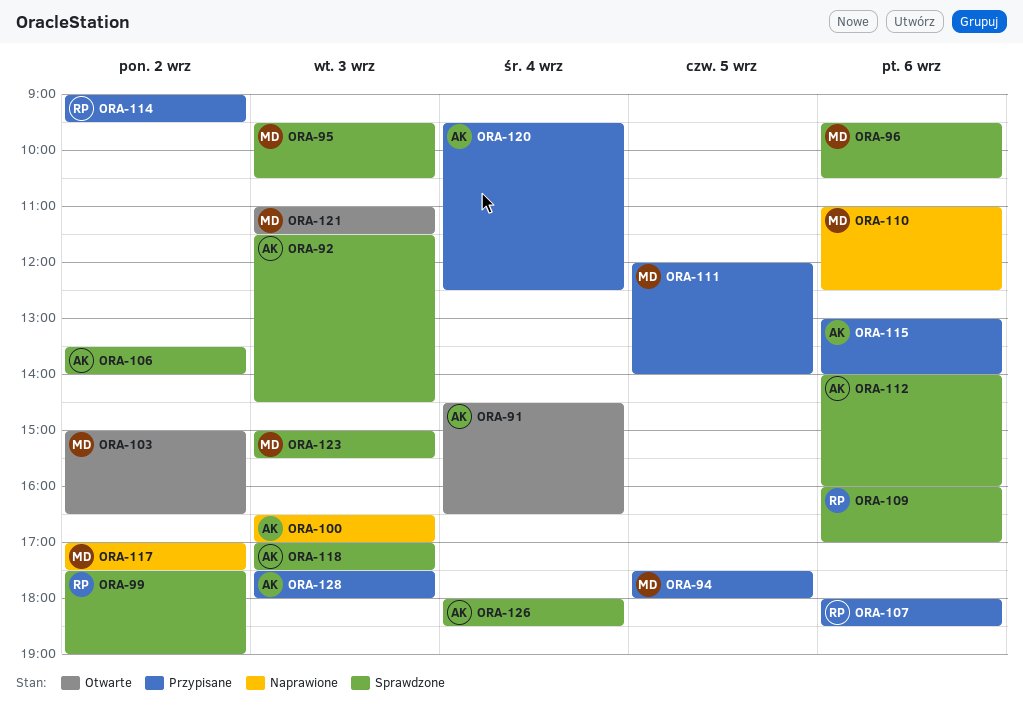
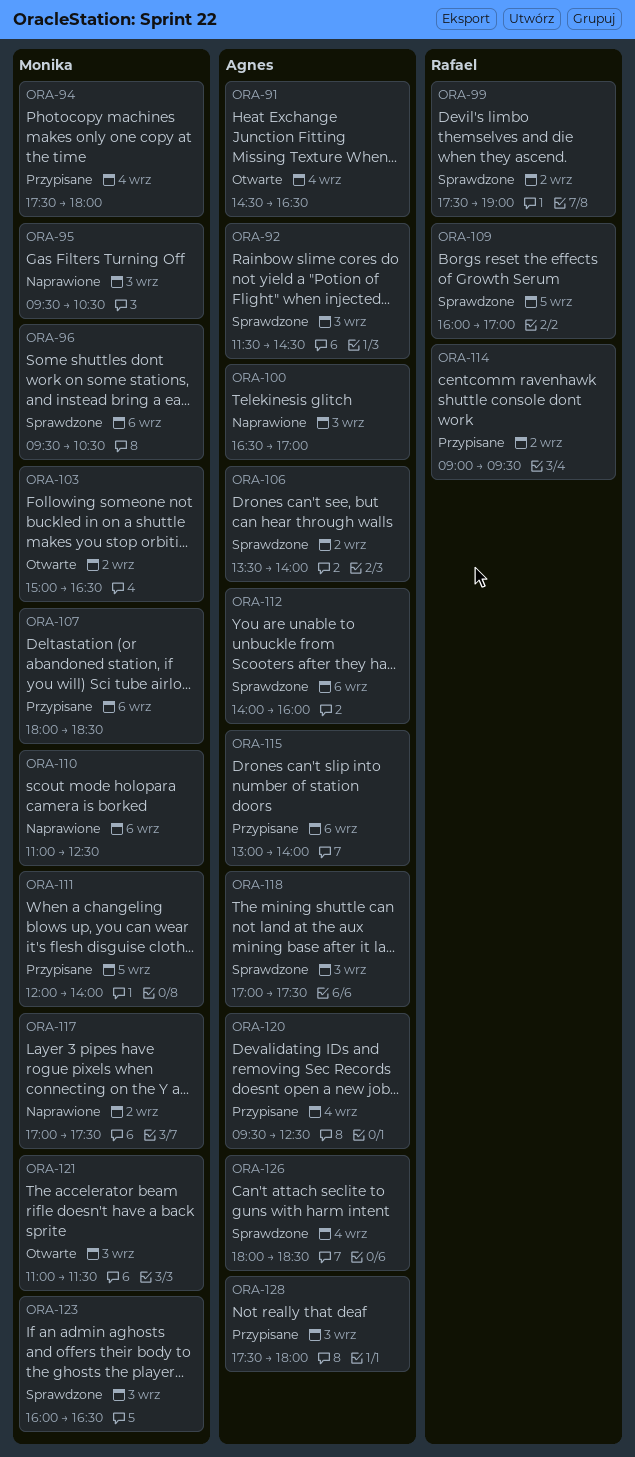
ORA-94, day: Sep 5 -> Sep 4
ORA-95, status: Sprawdzone -> Naprawione
ORA-107, owner: Rafael -> Monika
ORA-109, day: Sep 6 -> Sep 5
ORA-123, begins: 15:00 -> 16:00
ORA-123, ends: 15:30 -> 16:30

